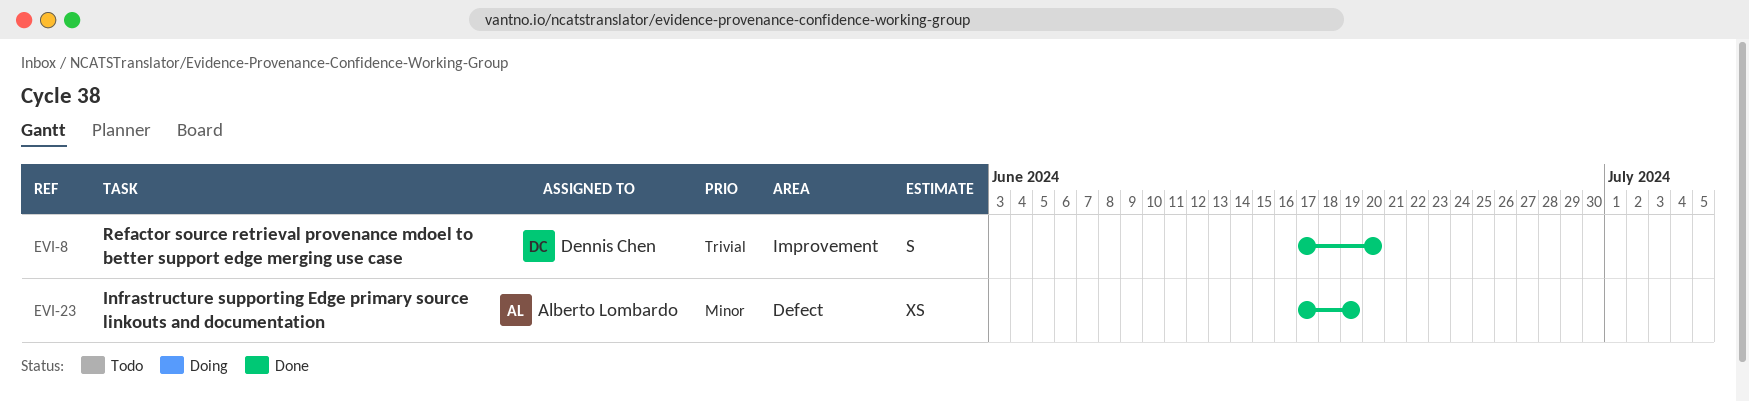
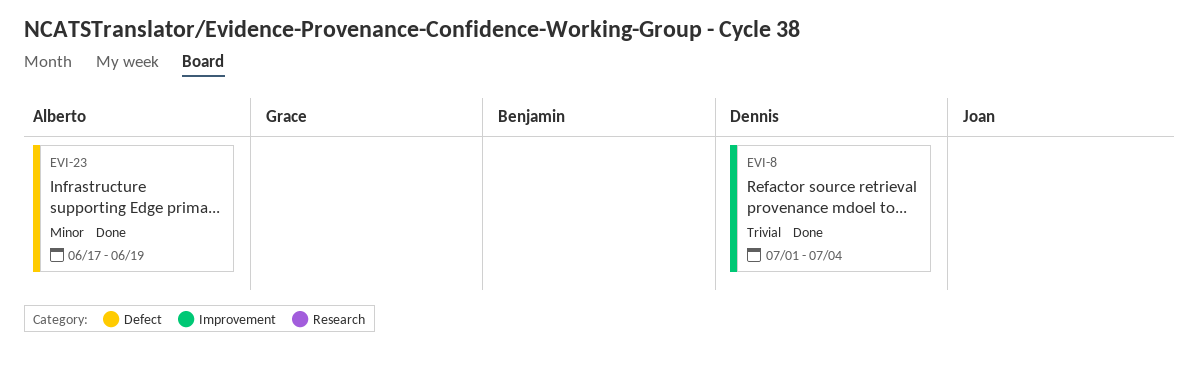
EVI-8, start: Jun 17 -> Jul 1
EVI-8, due: Jun 20 -> Jul 4

